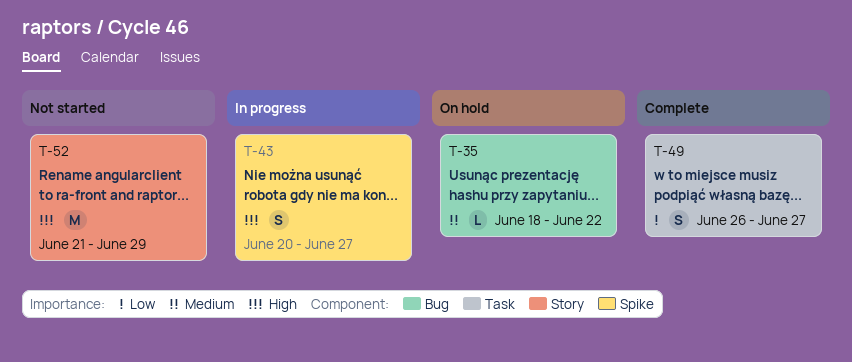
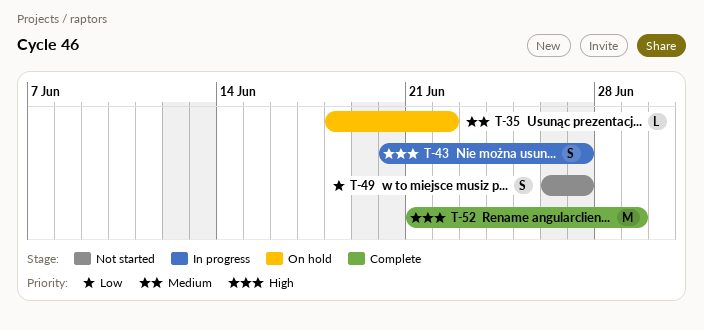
T-49, status: Complete -> Not started
T-52, status: Not started -> Complete

